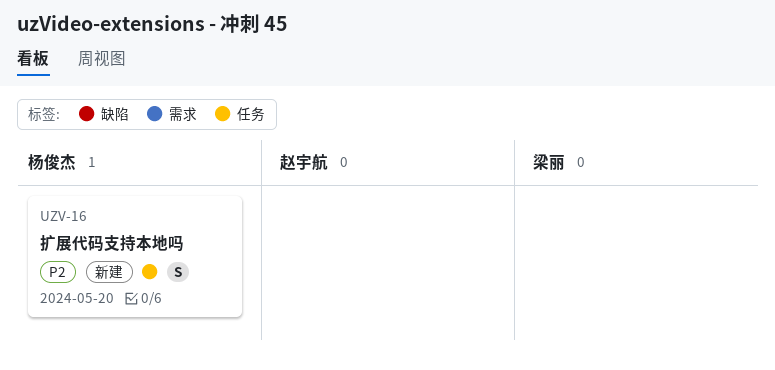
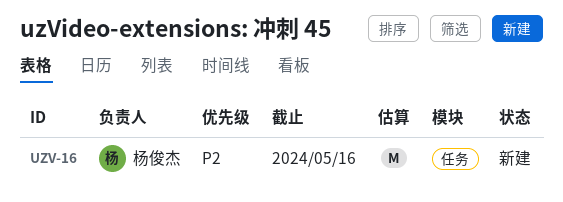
UZV-16, estimate: S -> M
UZV-16, due: May 20 -> May 16

